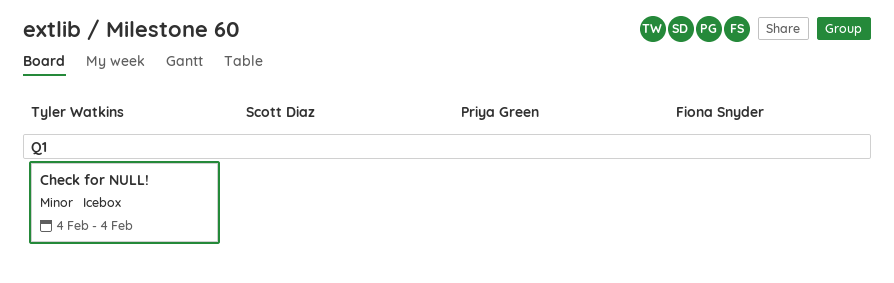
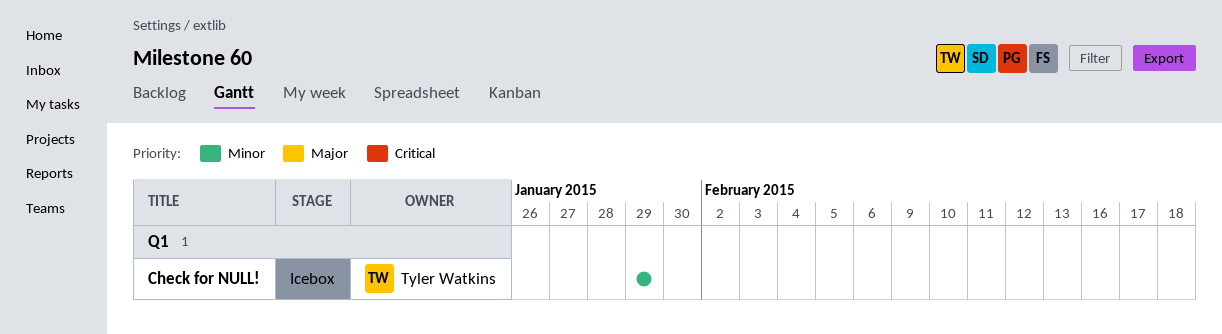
Check for NULL!, start: Feb 4 -> Jan 29
Check for NULL!, due: Feb 4 -> Jan 29

